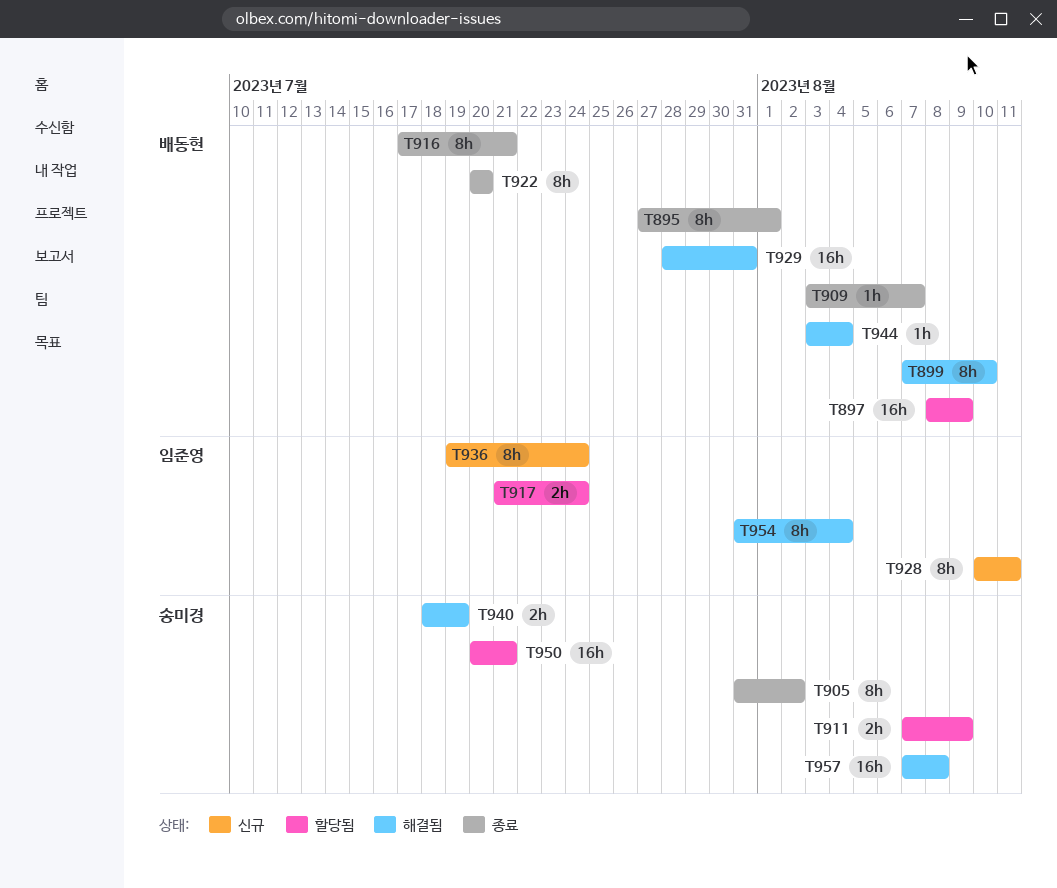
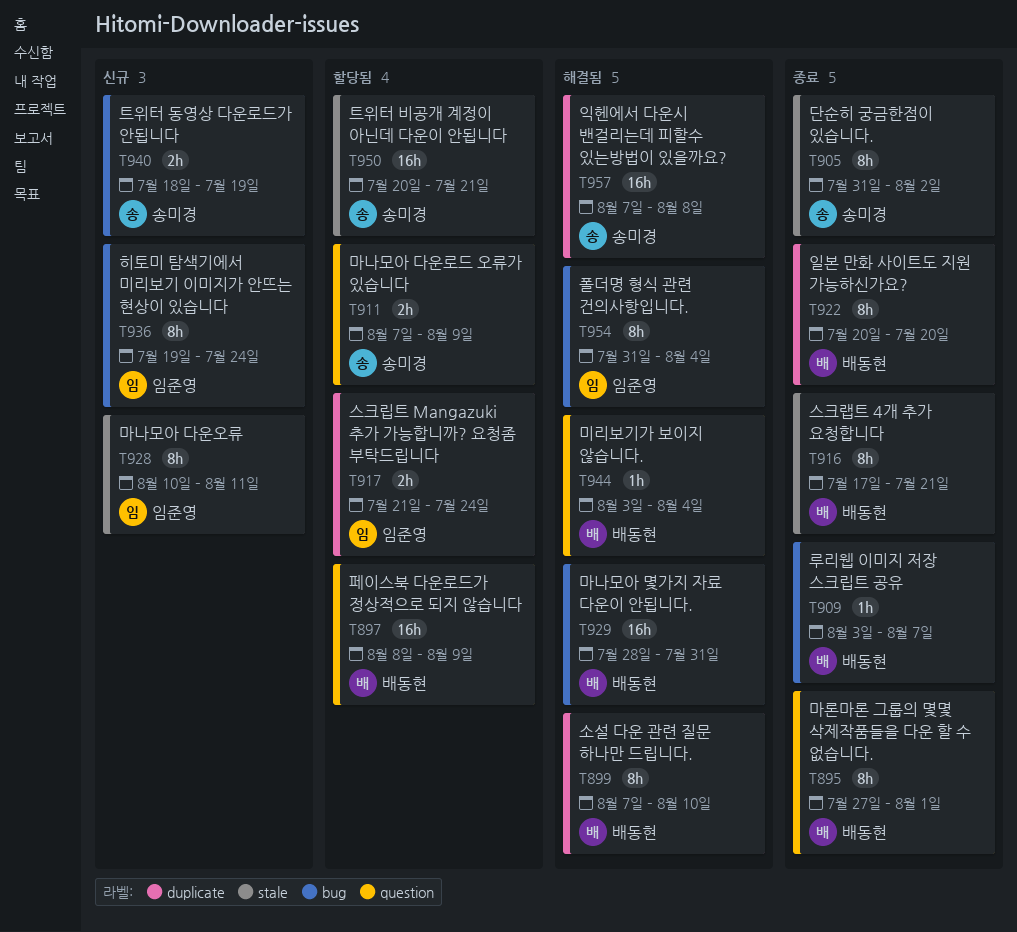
T940, status: 해결됨 -> 신규

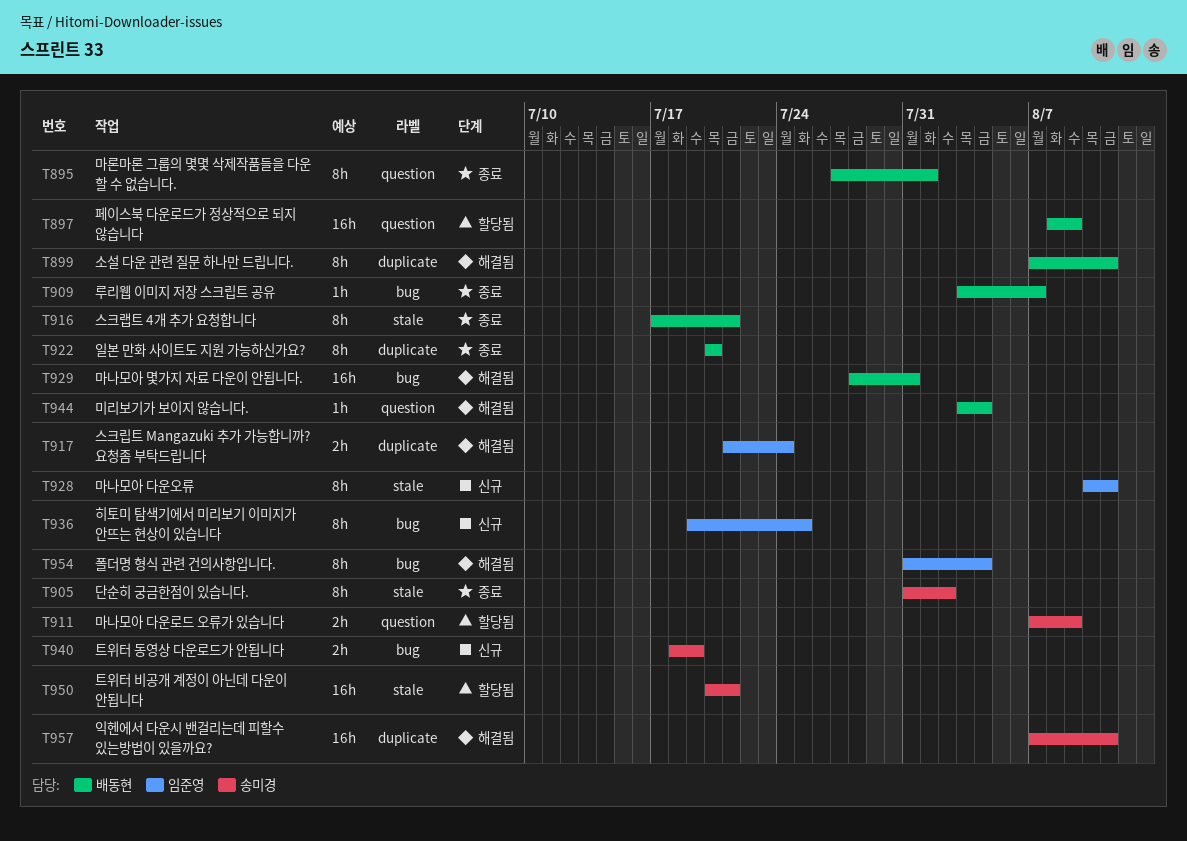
T899, due: Aug 10 -> Aug 11
T917, status: 할당됨 -> 해결됨
T936, due: Jul 24 -> Jul 25
T957, due: Aug 8 -> Aug 11

